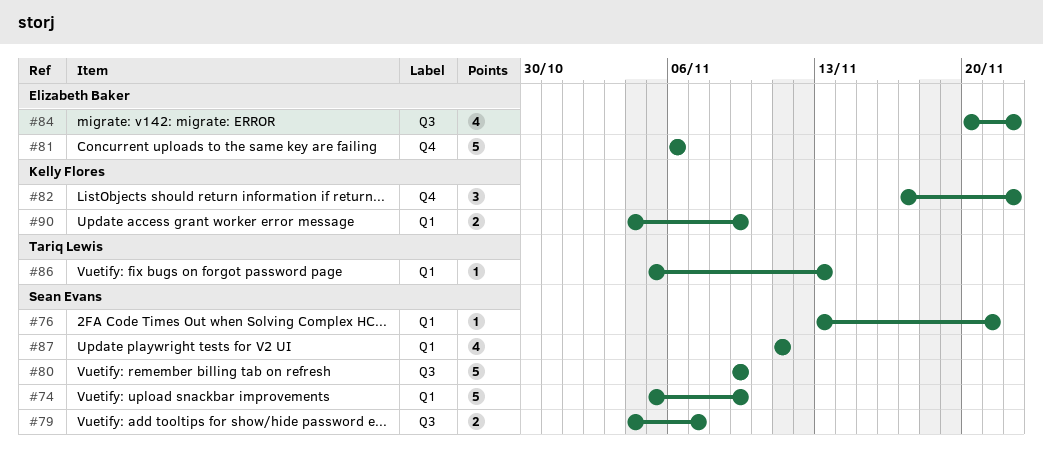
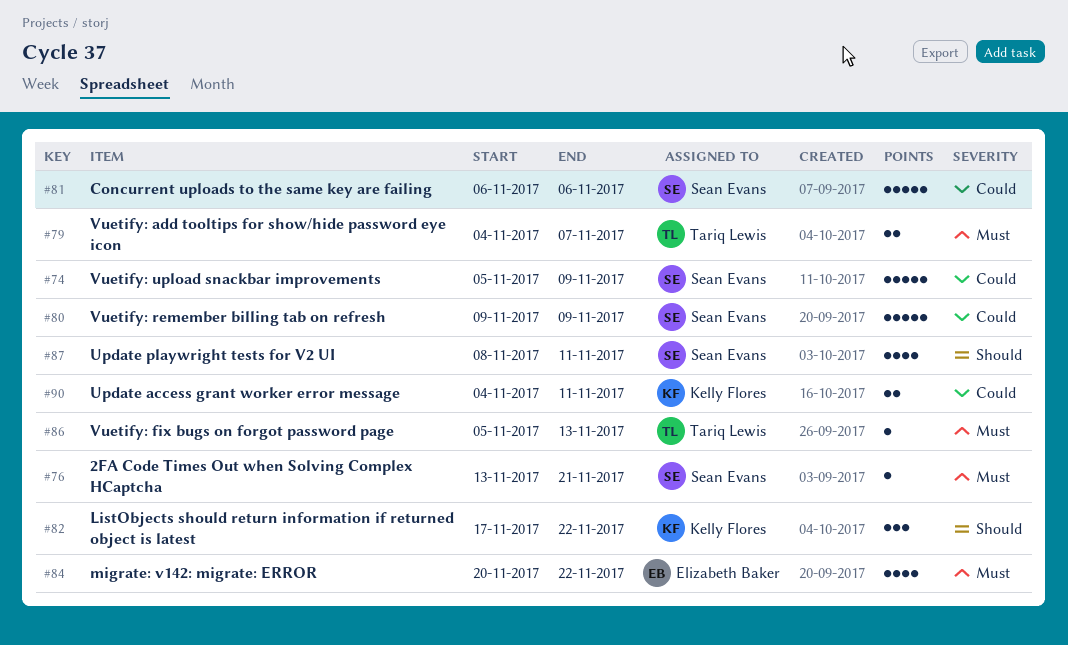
#79, owner: Sean Evans -> Tariq Lewis
#81, owner: Elizabeth Baker -> Sean Evans
#87, start: Nov 11 -> Nov 8
#90, due: Nov 9 -> Nov 11

